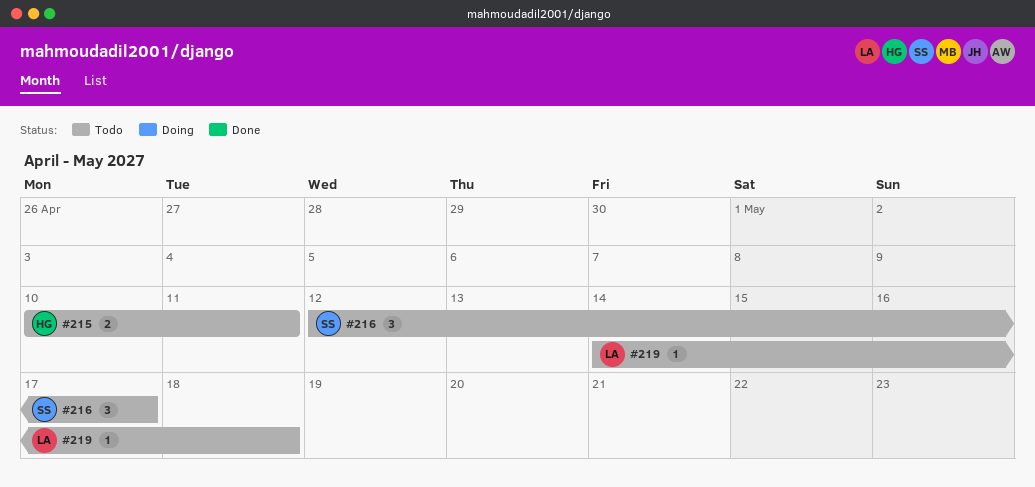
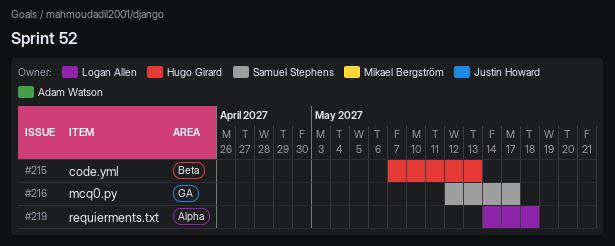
#215, start: May 10 -> May 7
#215, due: May 11 -> May 13

